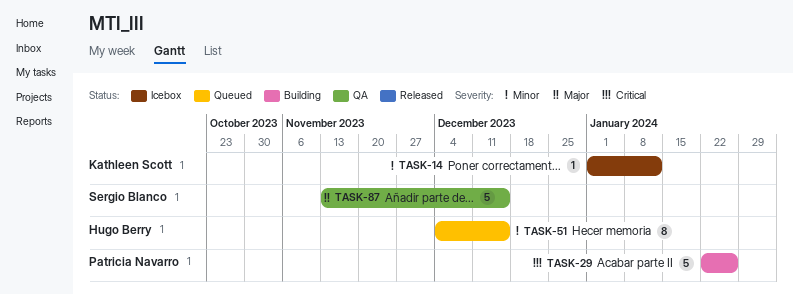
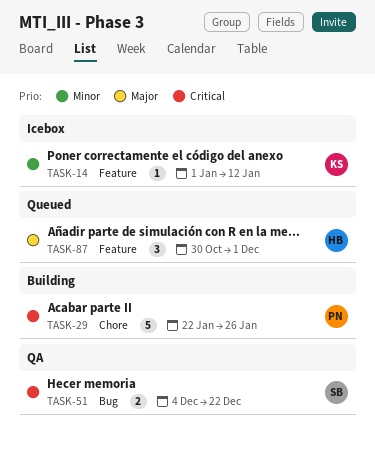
TASK-51, status: Queued -> QA
TASK-51, owner: Hugo Berry -> Sergio Blanco
TASK-51, priority: Minor -> Critical
TASK-51, estimate: 8 -> 2
TASK-51, due: Dec 15 -> Dec 22
TASK-87, status: QA -> Queued
TASK-87, owner: Sergio Blanco -> Hugo Berry
TASK-87, estimate: 5 -> 3
TASK-87, start: Nov 13 -> Oct 30
TASK-87, due: Dec 15 -> Dec 1

